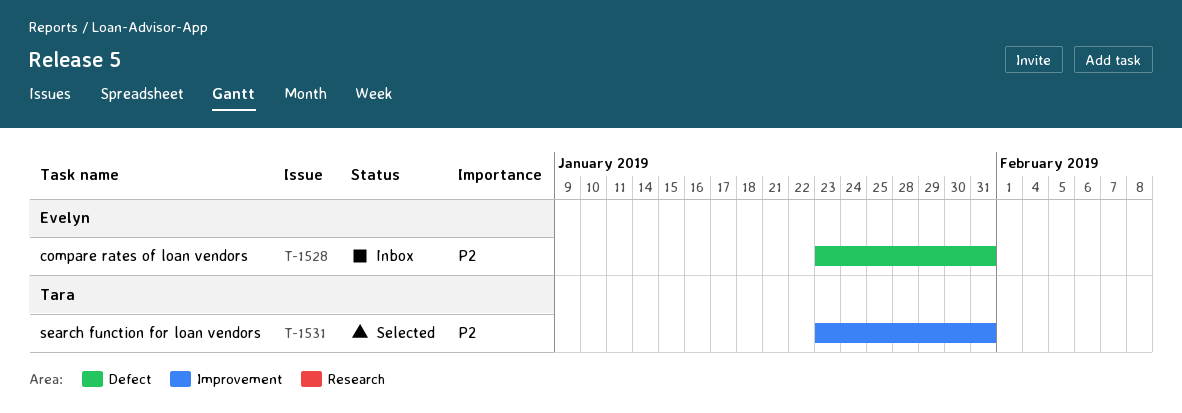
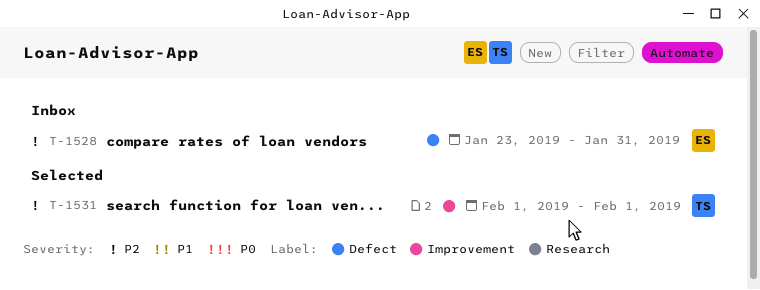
T-1531, start: Jan 23 -> Feb 1
T-1531, due: Jan 31 -> Feb 1

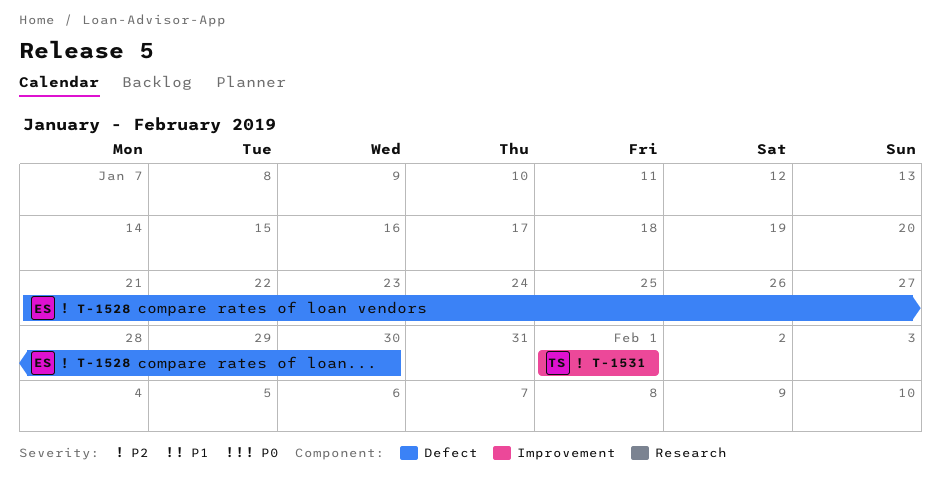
T-1528, start: Jan 23 -> Jan 21
T-1528, due: Jan 31 -> Jan 30

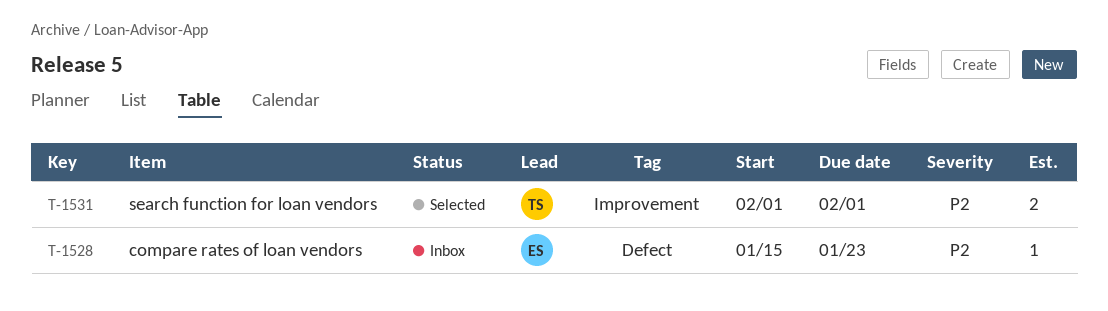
T-1528, start: Jan 21 -> Jan 15
T-1528, due: Jan 30 -> Jan 23

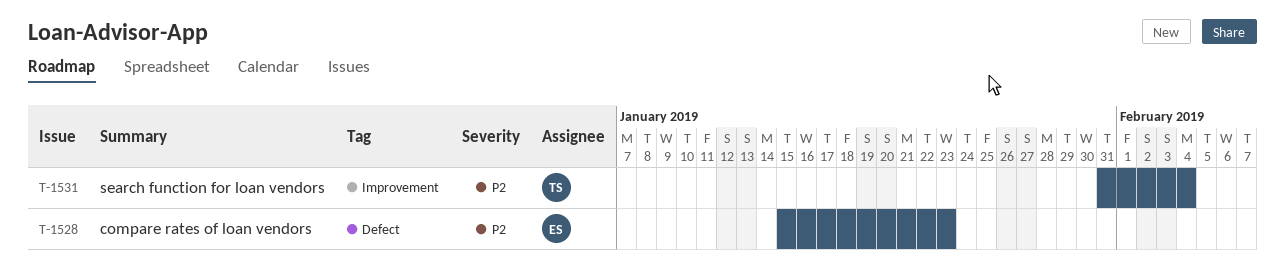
T-1531, start: Feb 1 -> Jan 31
T-1531, due: Feb 1 -> Feb 4

